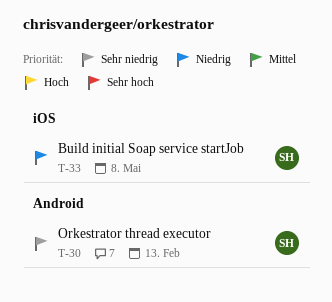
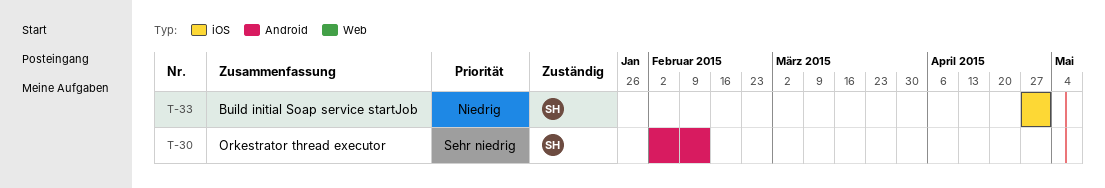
T-33, due: May 8 -> May 1

